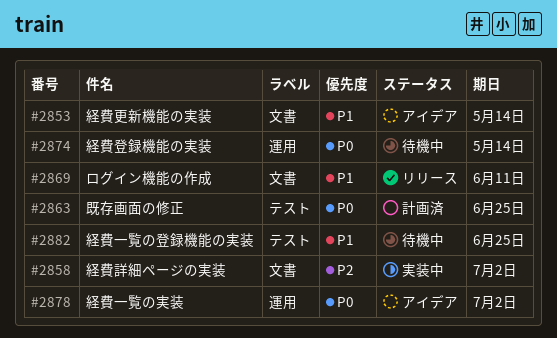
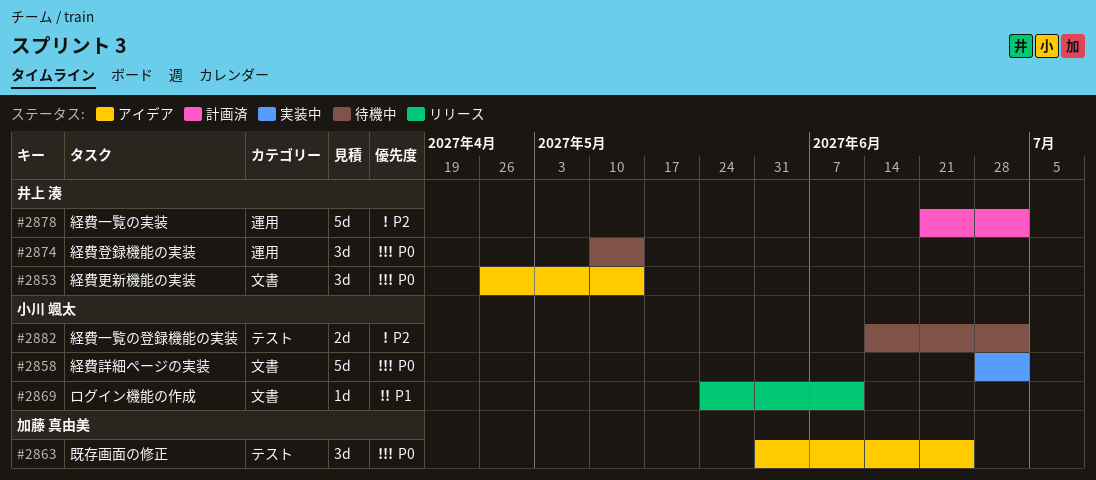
#2853, priority: P1 -> P0
#2858, priority: P2 -> P0
#2863, status: 計画済 -> アイデア
#2878, status: アイデア -> 計画済
#2878, priority: P0 -> P2
#2882, priority: P1 -> P2
#2882, due: Jun 25 -> Jul 2

